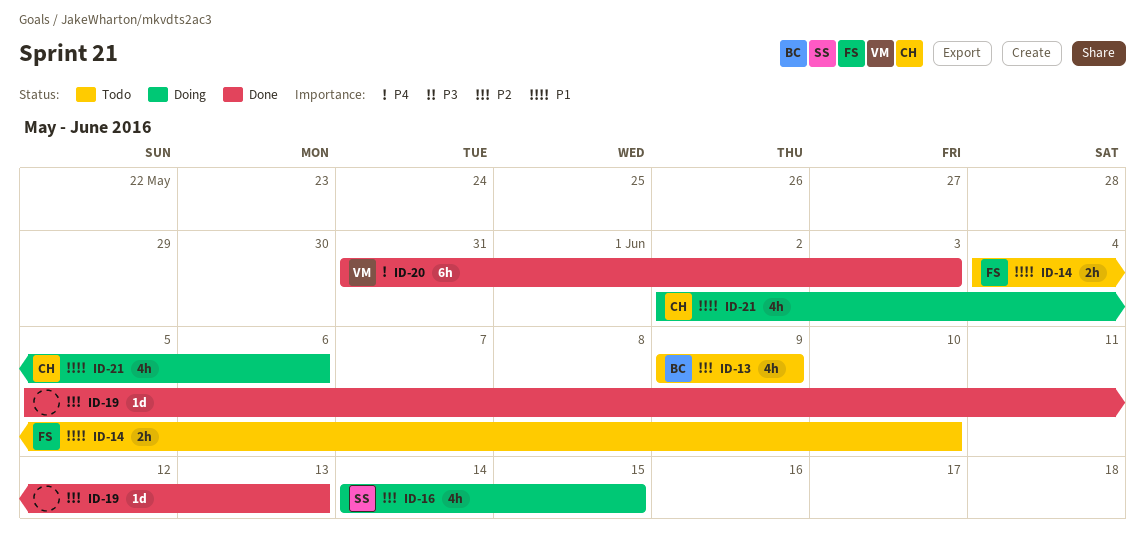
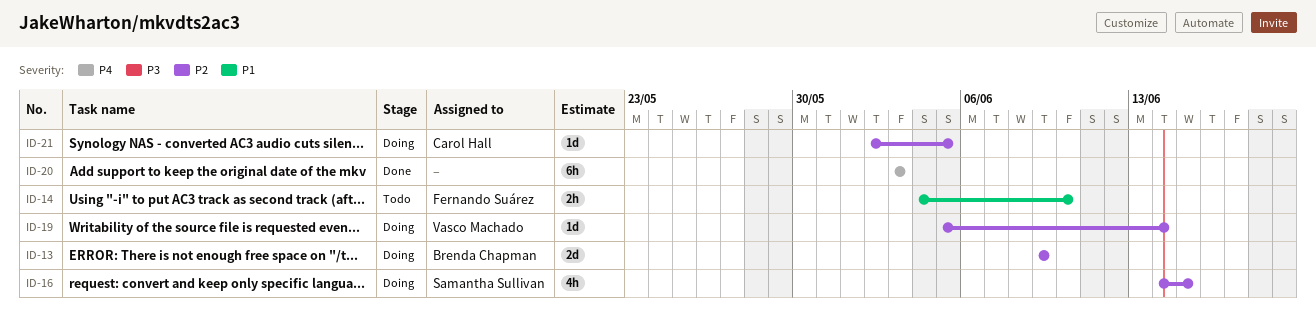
ID-13, status: Todo -> Doing
ID-13, estimate: 4h -> 2d
ID-19, status: Done -> Doing
ID-19, owner: none -> Vasco Machado
ID-19, due: Jun 13 -> Jun 14
ID-20, owner: Vasco Machado -> none
ID-20, start: May 31 -> Jun 3
ID-21, priority: P1 -> P2
ID-21, estimate: 4h -> 1d
ID-21, due: Jun 6 -> Jun 5

